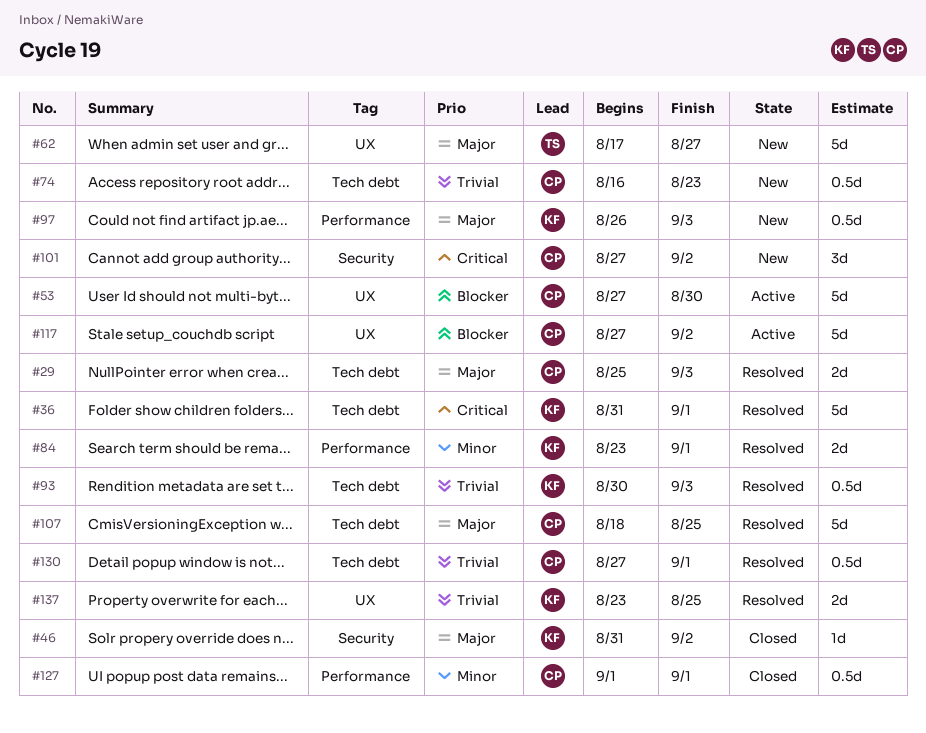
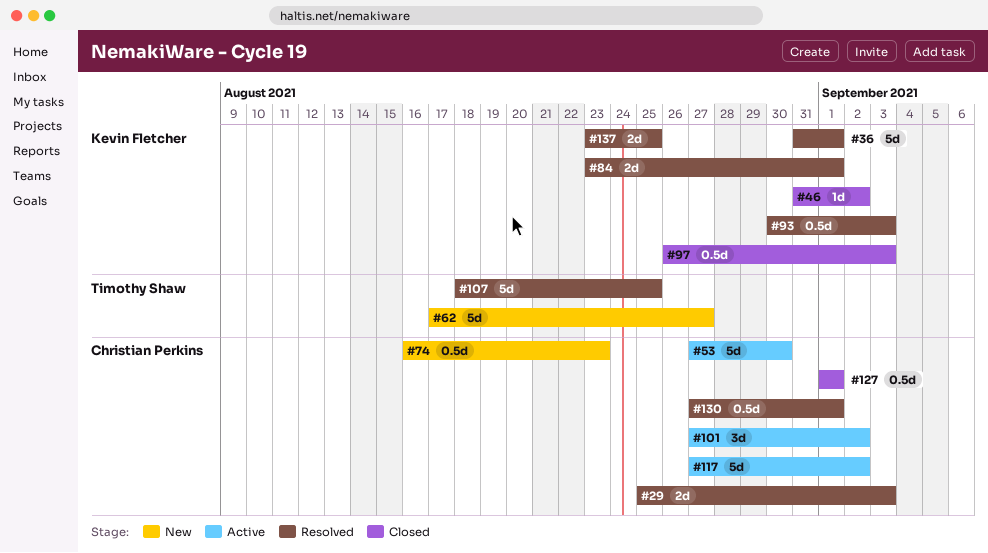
#97, status: New -> Closed
#101, status: New -> Active
#107, owner: Christian Perkins -> Timothy Shaw

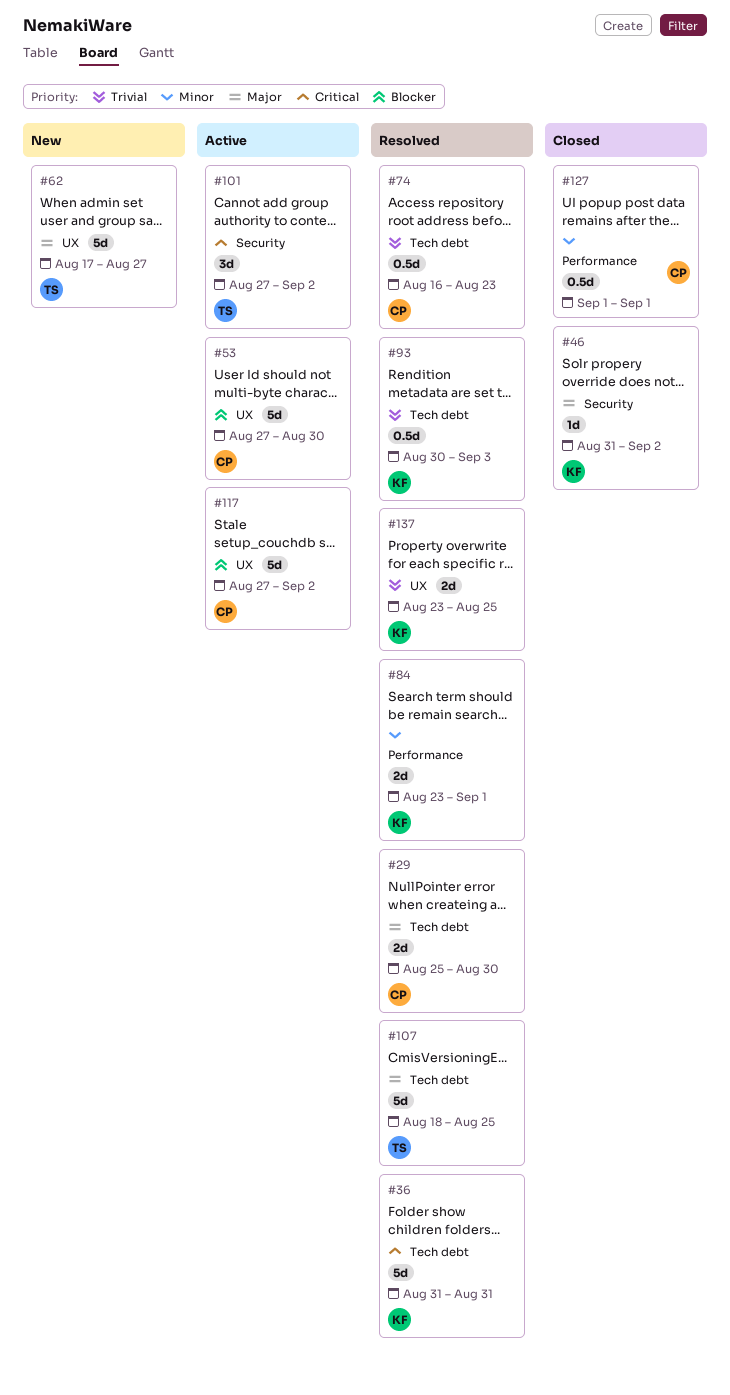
#29, due: Sep 3 -> Aug 30
#36, due: Sep 1 -> Aug 31
#74, status: New -> Resolved
#97: present -> none
#101, owner: Christian Perkins -> Timothy Shaw
#130: present -> none

